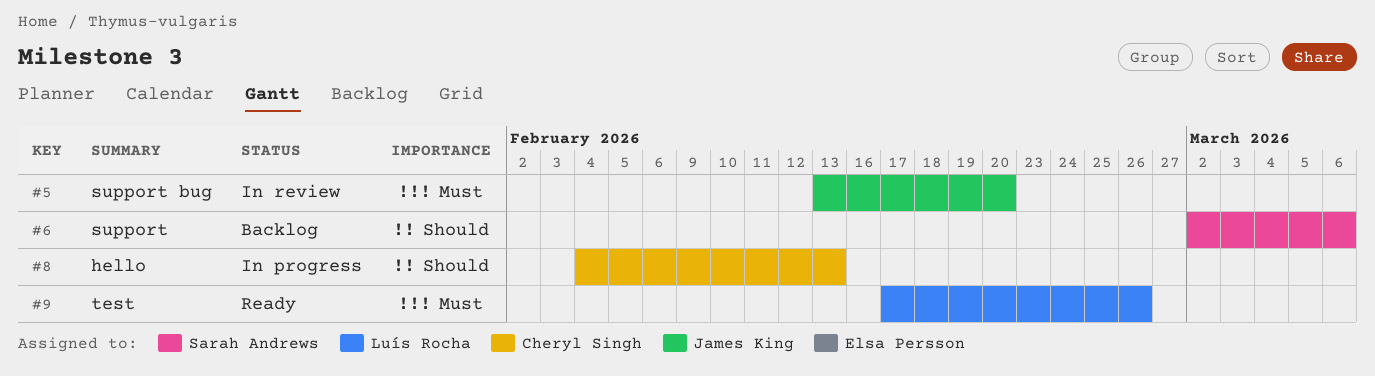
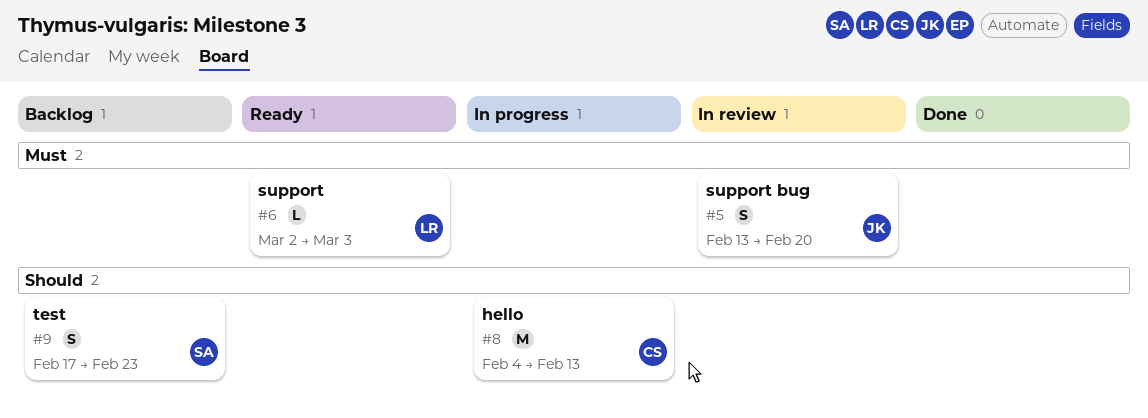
#6, status: Backlog -> Ready
#6, owner: Sarah Andrews -> Luís Rocha
#6, priority: Should -> Must
#6, due: Mar 6 -> Mar 3
#9, status: Ready -> Backlog
#9, owner: Luís Rocha -> Sarah Andrews
#9, priority: Must -> Should
#9, due: Feb 26 -> Feb 23

